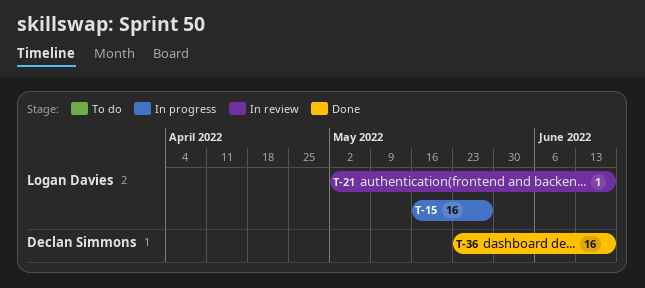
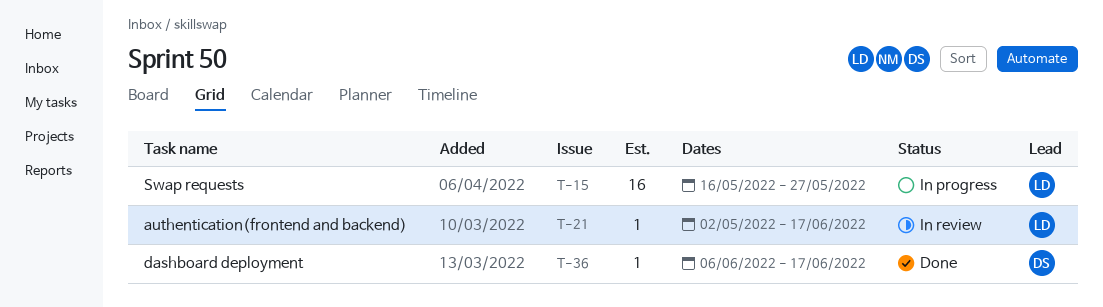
T-36, estimate: 16 -> 1
T-36, start: May 23 -> Jun 6

